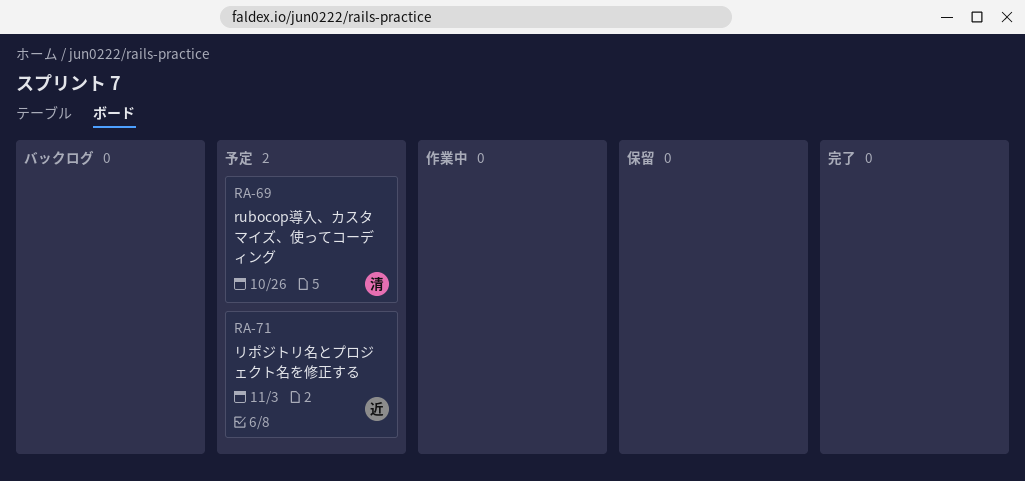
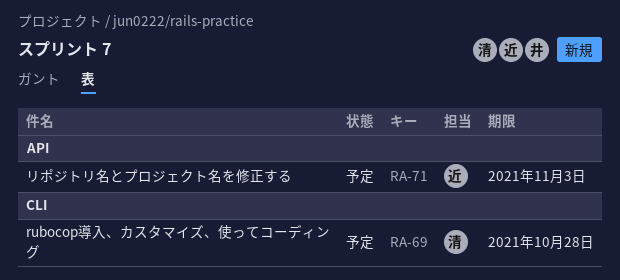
RA-69, due: Oct 26 -> Oct 28

